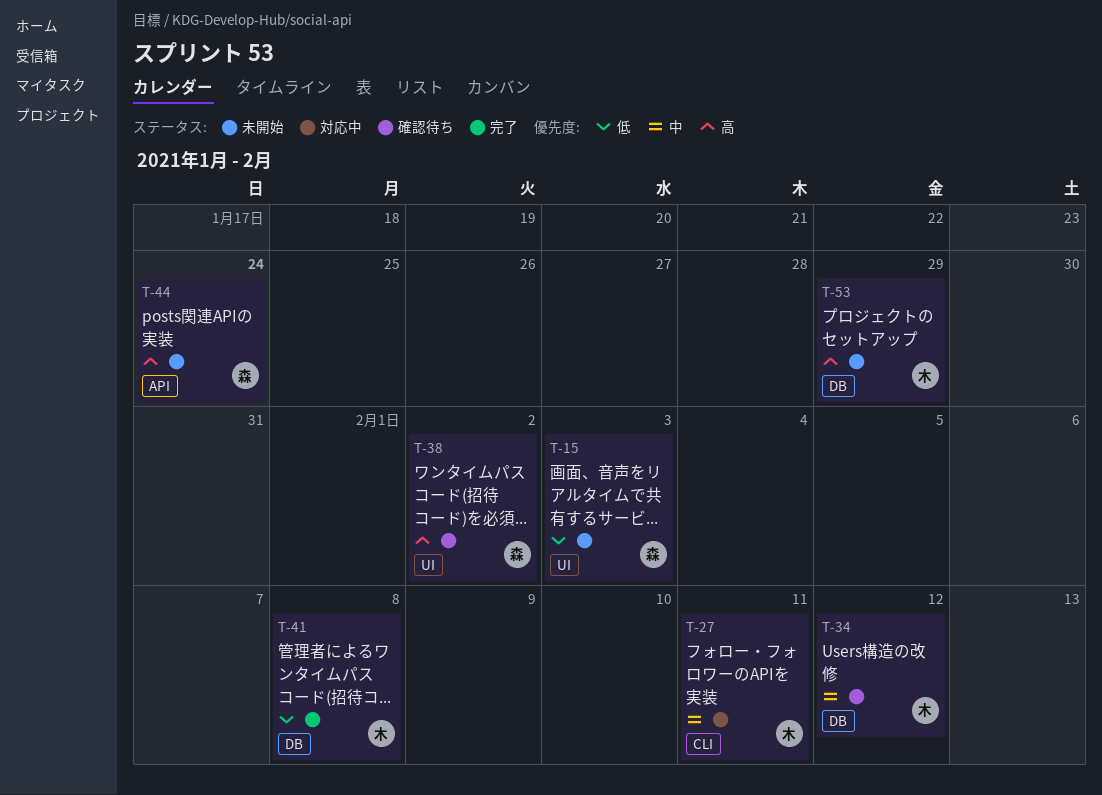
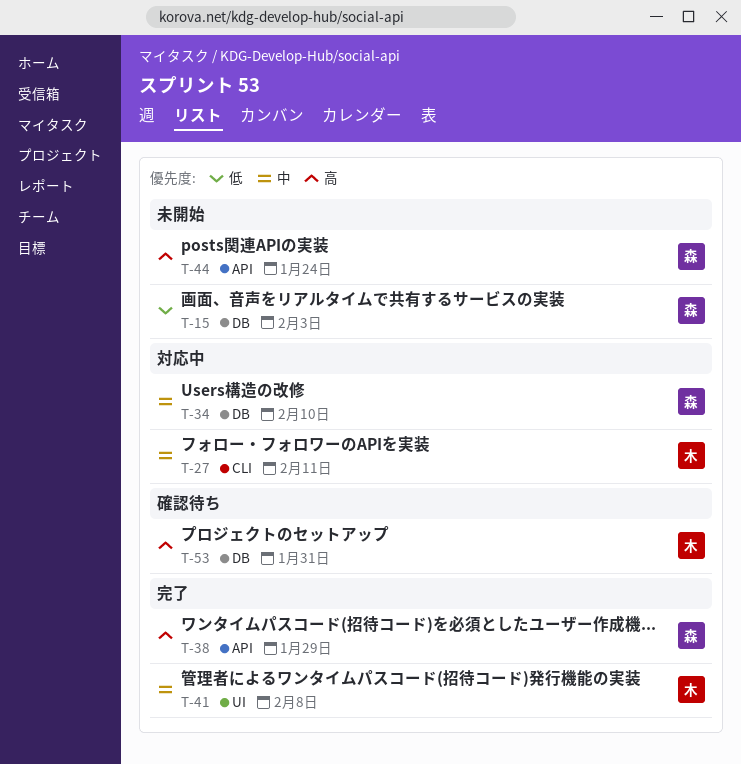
T-15, label: UI -> DB
T-34, status: 確認待ち -> 対応中
T-34, owner: 木 -> 森
T-34, due: Feb 12 -> Feb 10
T-38, status: 確認待ち -> 完了
T-38, label: UI -> API
T-38, due: Feb 2 -> Jan 29
T-41, priority: 低 -> 中
T-41, label: DB -> UI
T-53, status: 未開始 -> 確認待ち
T-53, due: Jan 29 -> Jan 31

